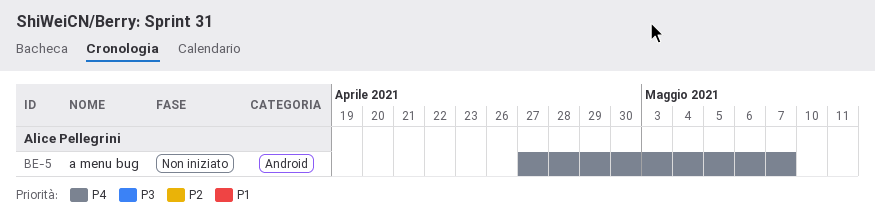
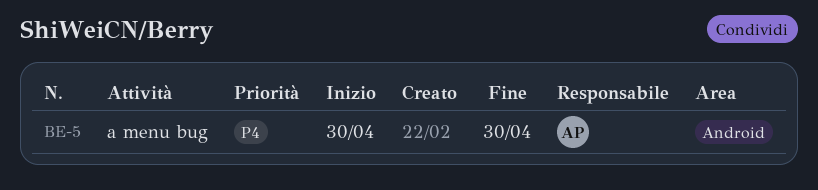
BE-5, start: Apr 27 -> Apr 30
BE-5, due: May 7 -> Apr 30

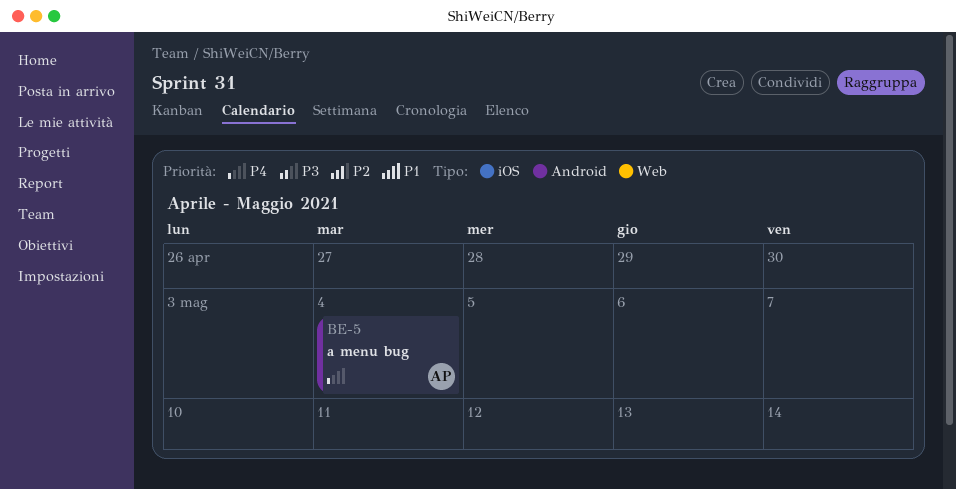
BE-5, due: Apr 30 -> May 4

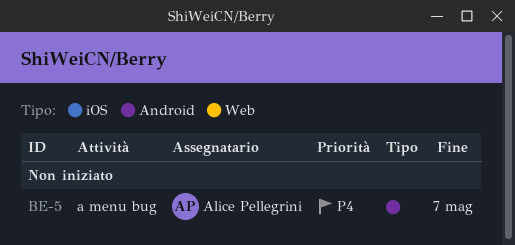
BE-5, due: May 4 -> May 7

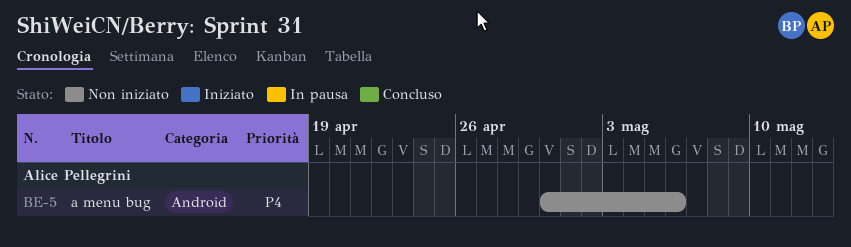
BE-5, due: May 7 -> May 6

